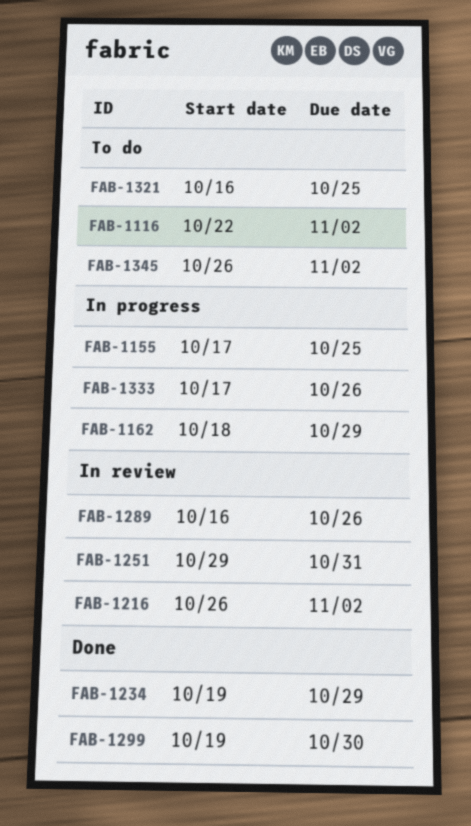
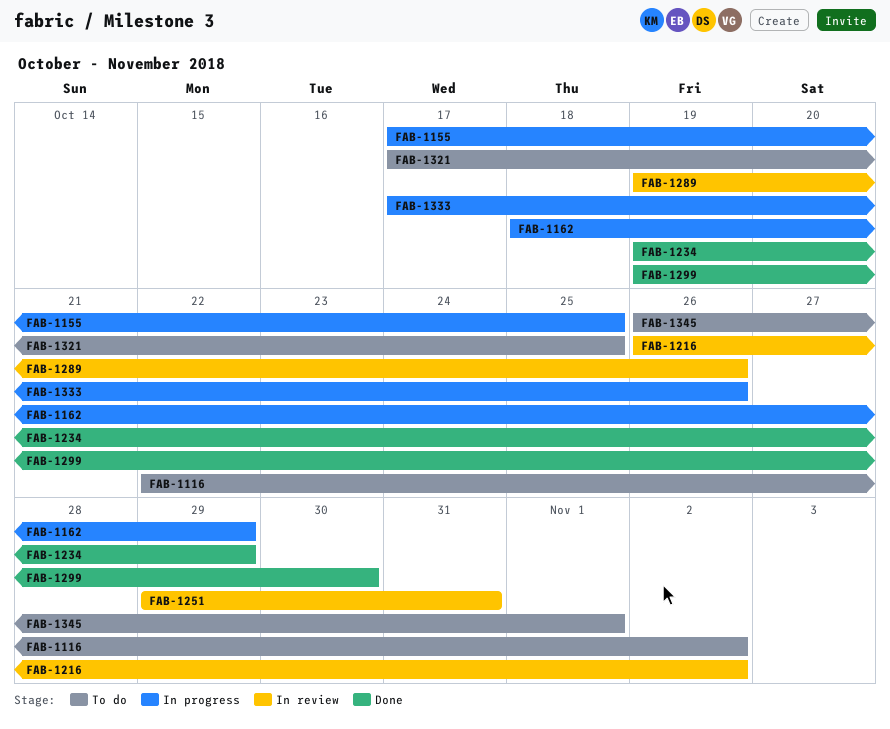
FAB-1289, start: Oct 16 -> Oct 19
FAB-1321, start: Oct 16 -> Oct 17
FAB-1345, due: Nov 2 -> Nov 1

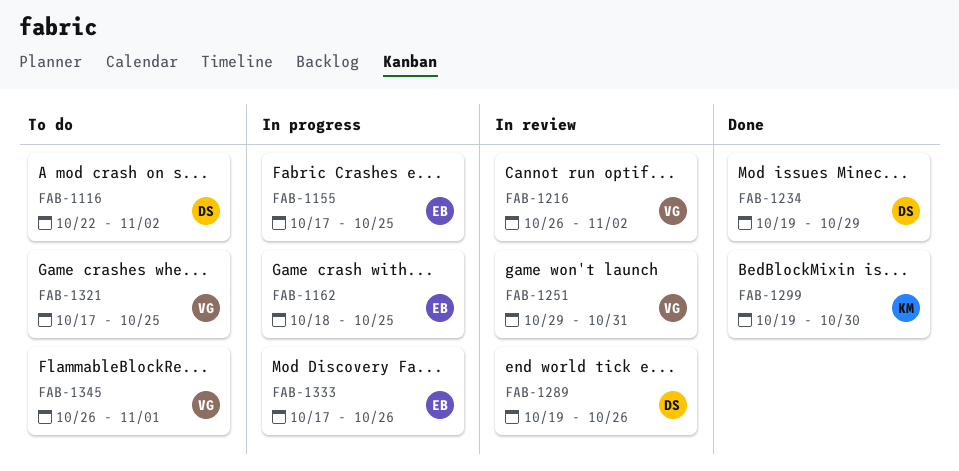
FAB-1162, due: Oct 29 -> Oct 25

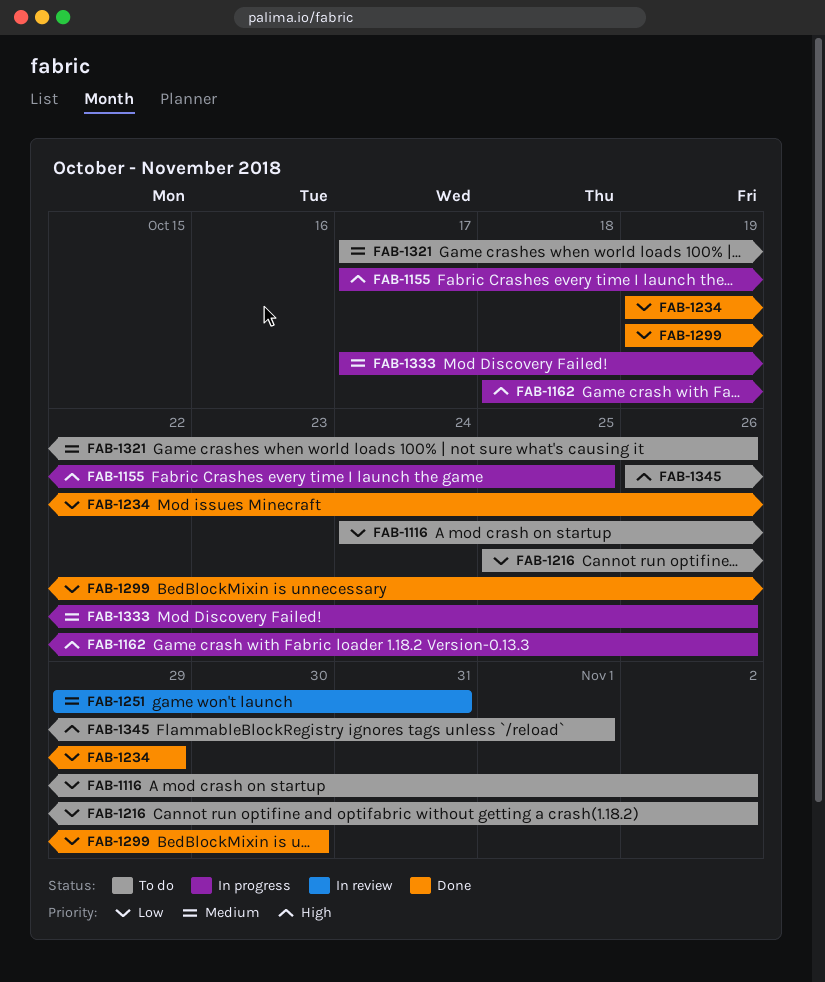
FAB-1116, start: Oct 22 -> Oct 24
FAB-1162, due: Oct 25 -> Oct 26
FAB-1216, status: In review -> To do
FAB-1216, start: Oct 26 -> Oct 25
FAB-1289: present -> none
FAB-1321, due: Oct 25 -> Oct 26

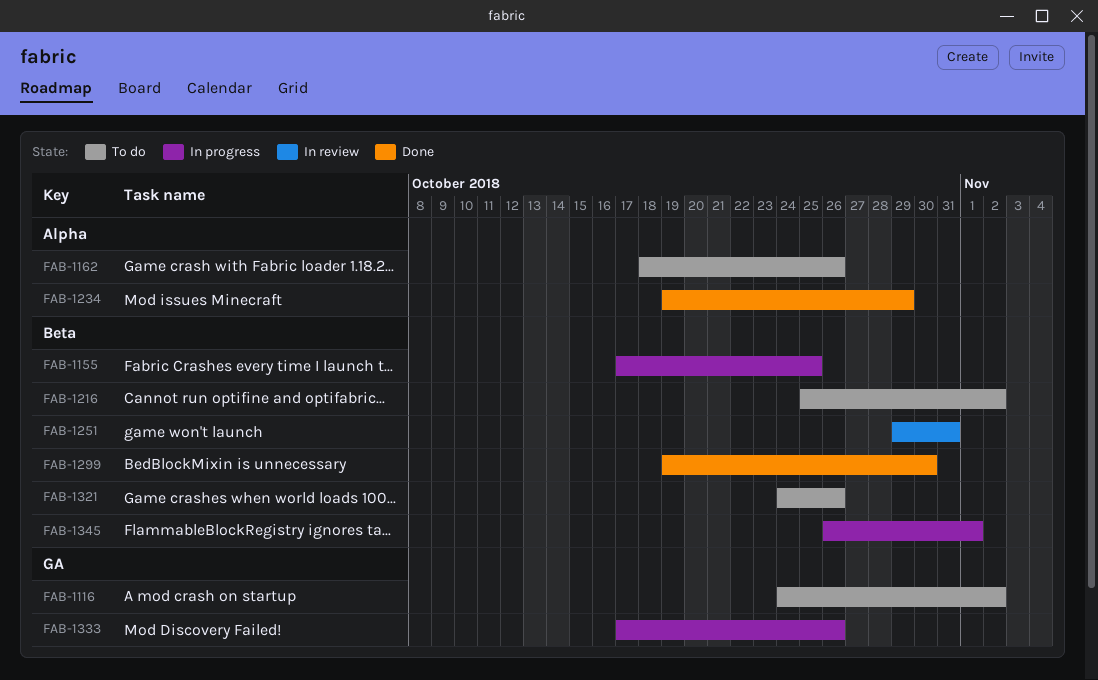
FAB-1162, status: In progress -> To do
FAB-1321, start: Oct 17 -> Oct 24
FAB-1345, status: To do -> In progress

